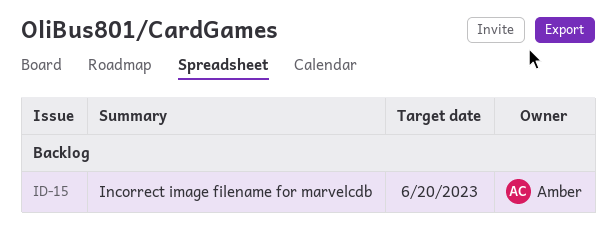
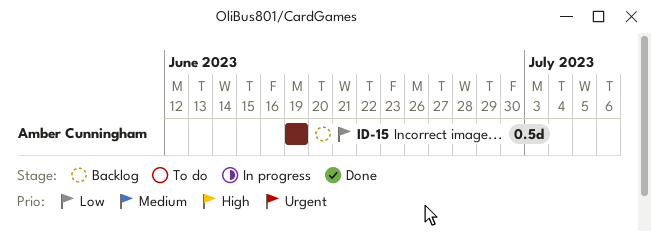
ID-15, due: Jun 20 -> Jun 19

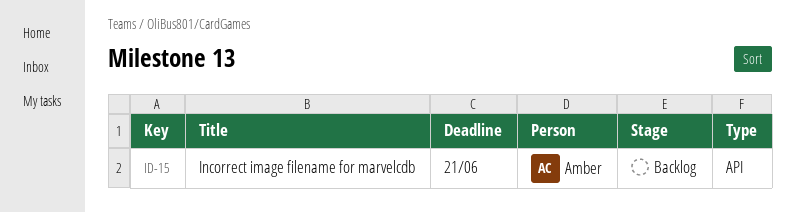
ID-15, due: Jun 19 -> Jun 21

